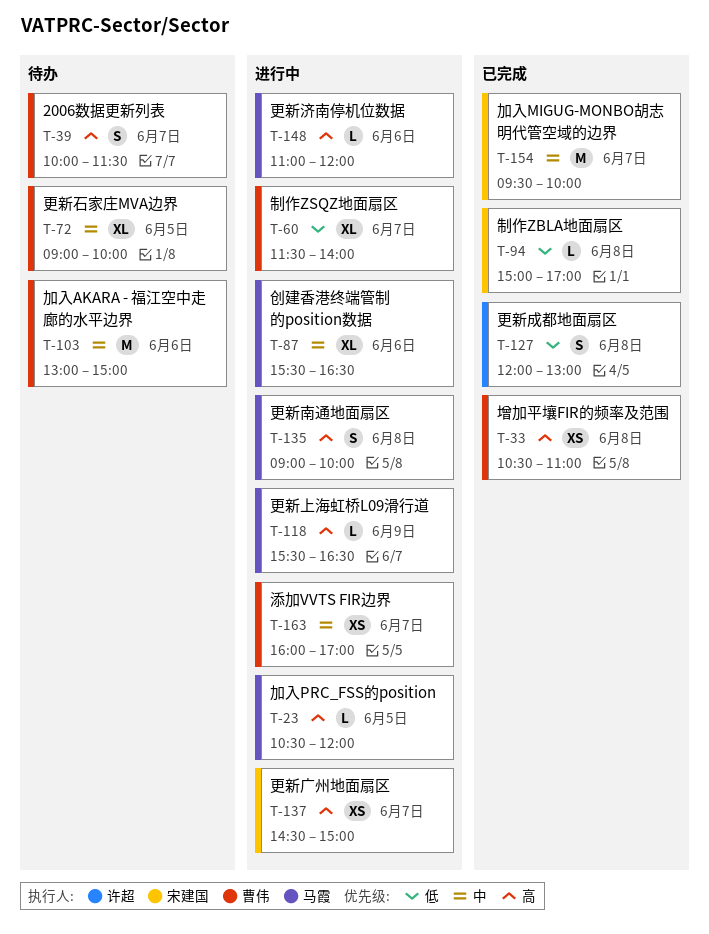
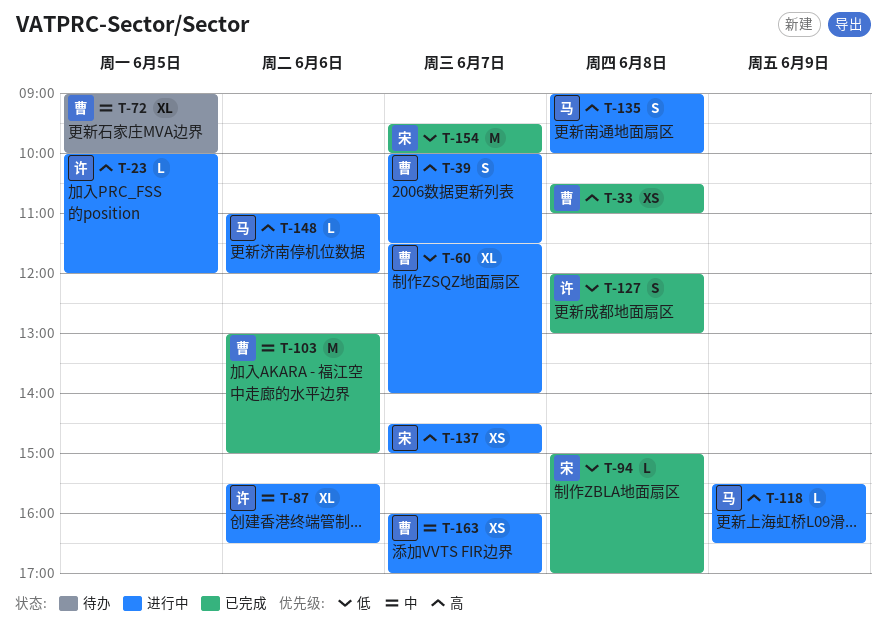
T-23, owner: 马霞 -> 许超
T-23, begins: 10:30 -> 10:00
T-39, status: 待办 -> 进行中
T-87, owner: 马霞 -> 许超
T-103, status: 待办 -> 已完成
T-154, priority: 中 -> 低

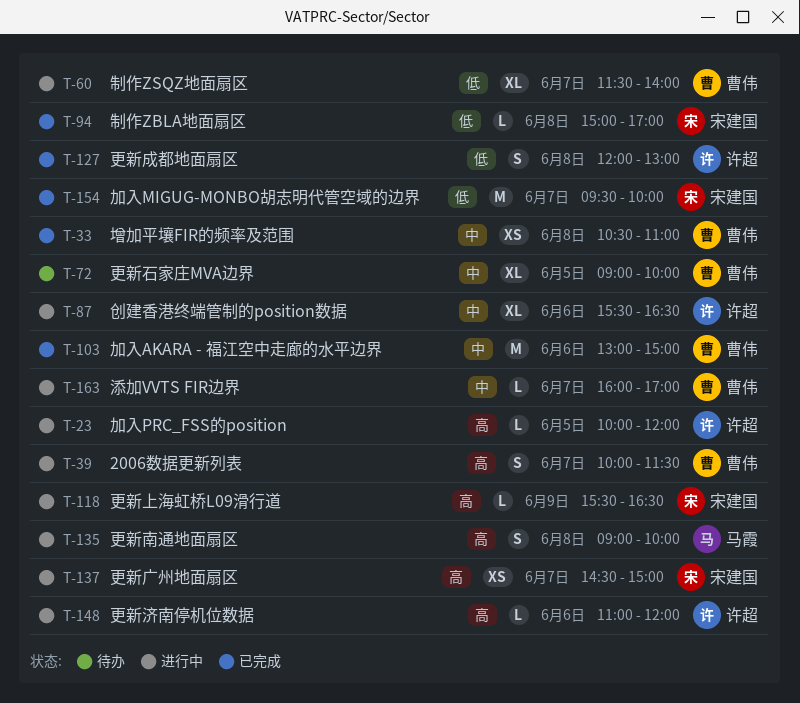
T-33, priority: 高 -> 中
T-118, owner: 马霞 -> 宋建国
T-148, owner: 马霞 -> 许超
T-163, estimate: XS -> L

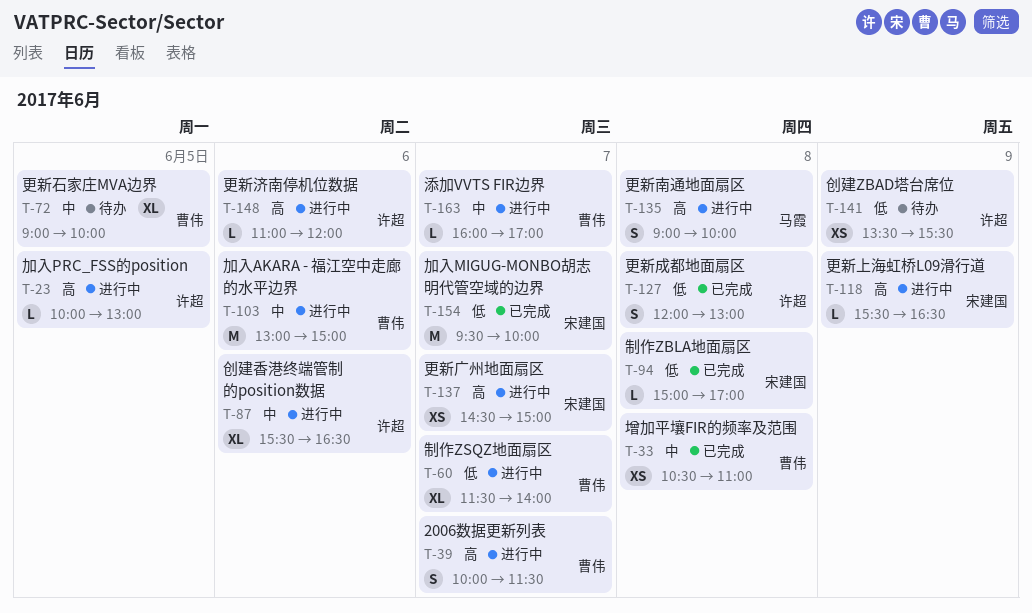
T-23, ends: 12:00 -> 13:00
T-103, status: 已完成 -> 进行中
T-141: none -> present

